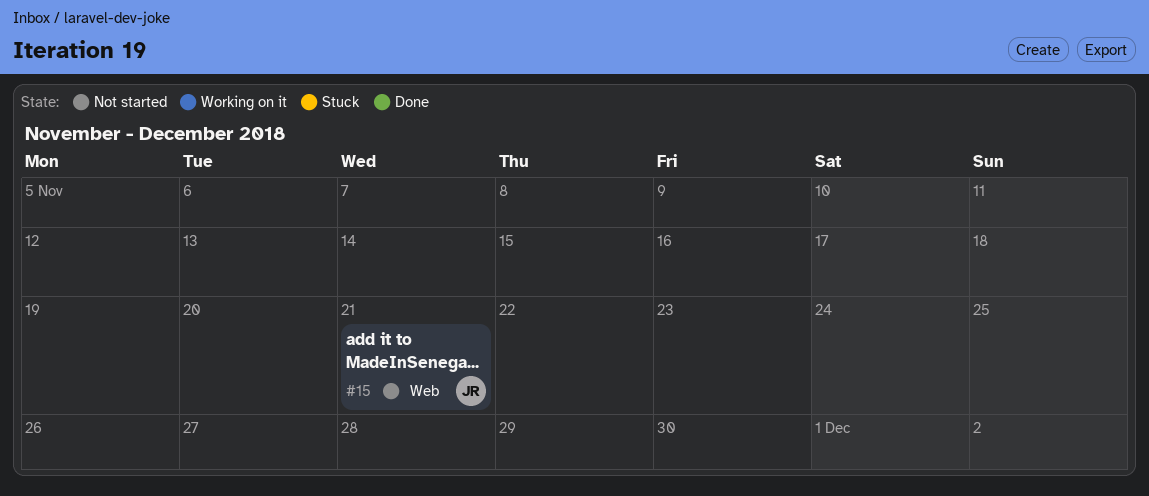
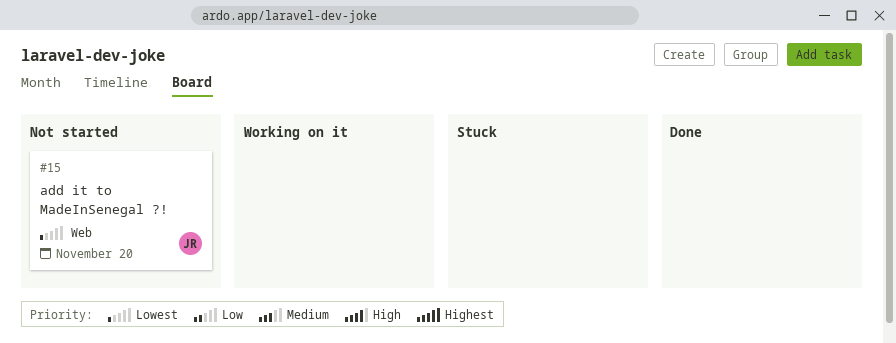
#15, due: Nov 21 -> Nov 20

